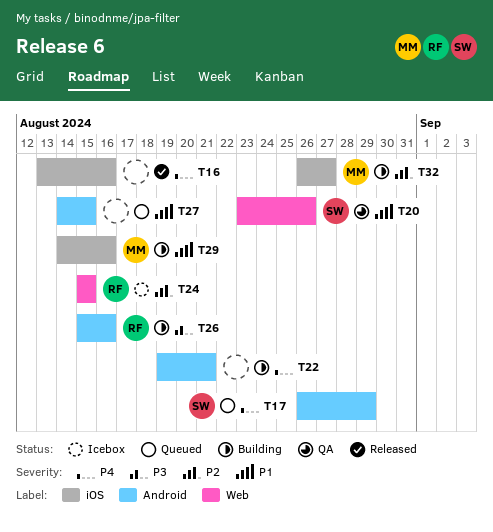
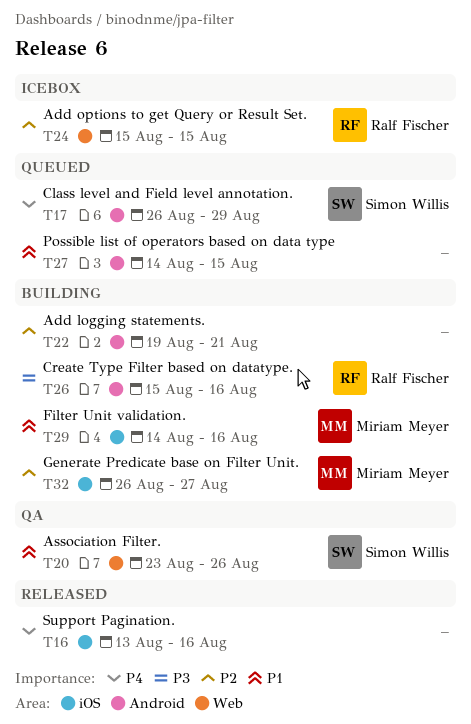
T22, priority: P4 -> P2

